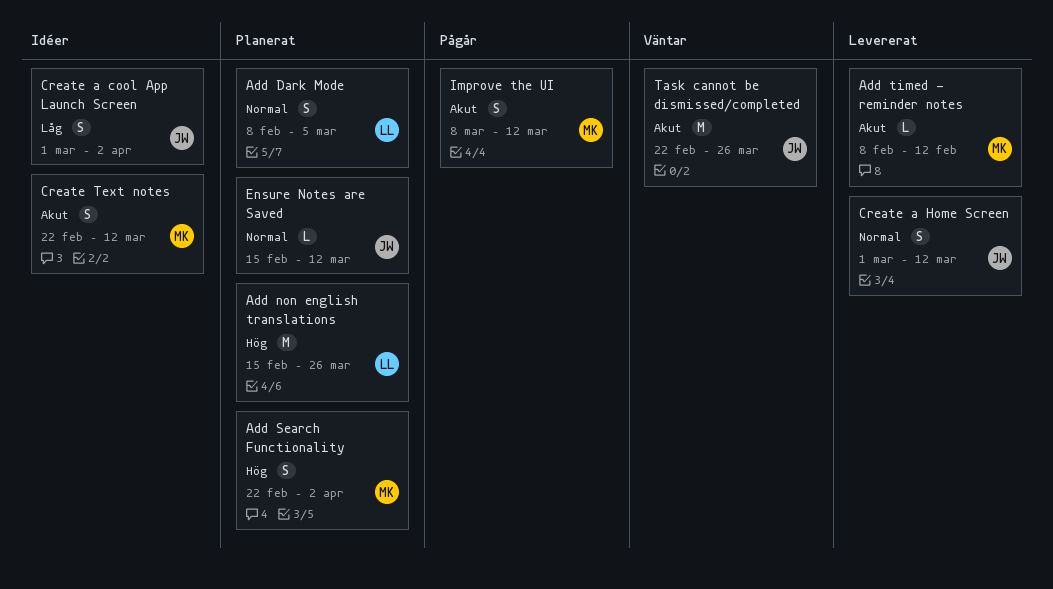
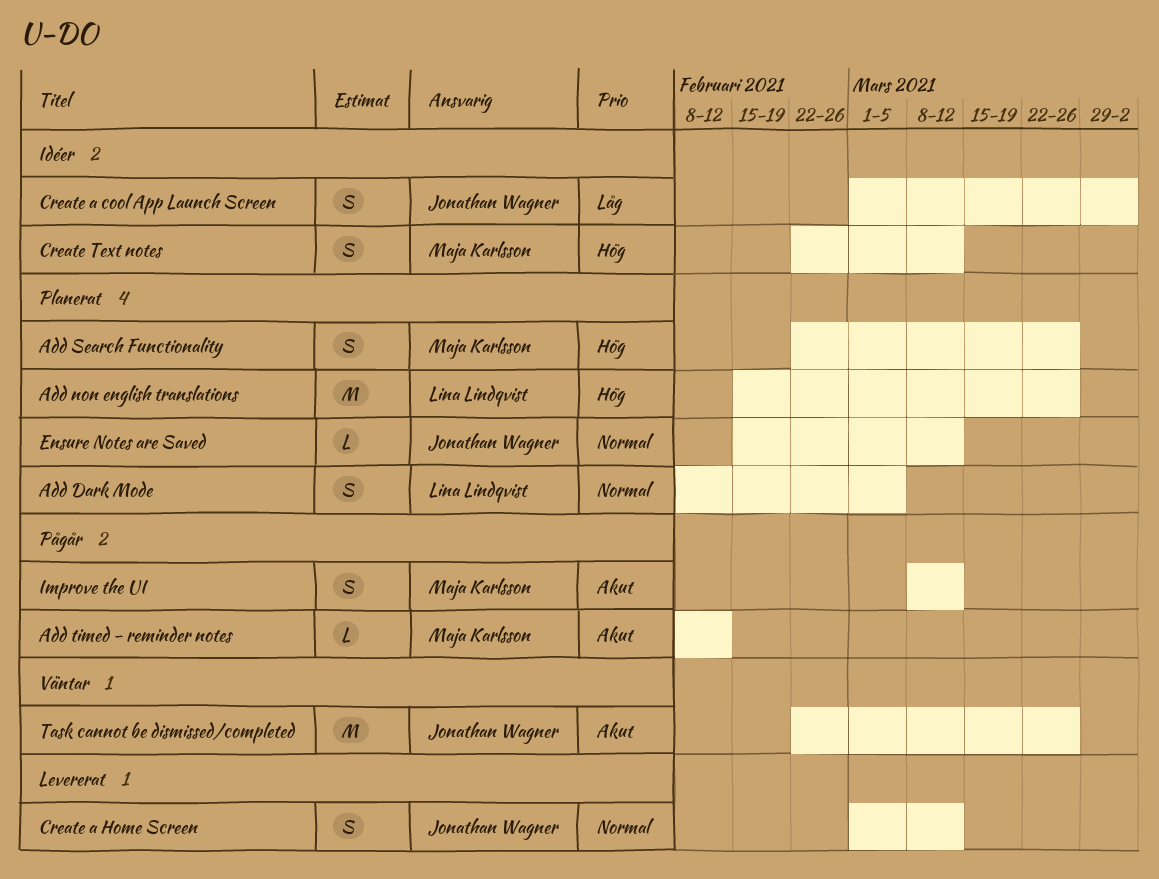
Add Search Functionality, due: Apr 2 -> Mar 26
Add timed - reminder notes, status: Levererat -> Pågår
Create Text notes, priority: Akut -> Hög

